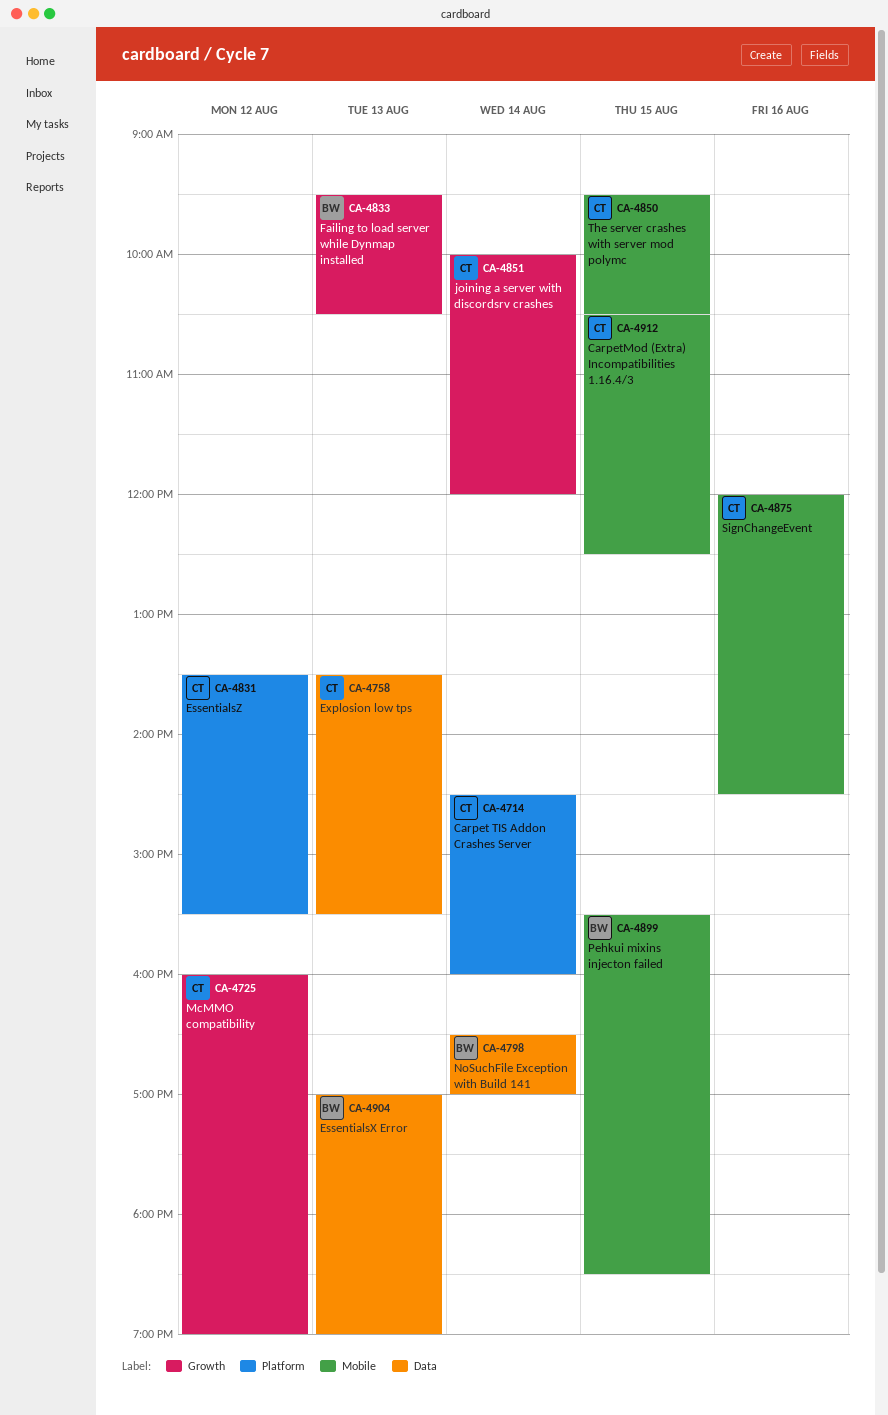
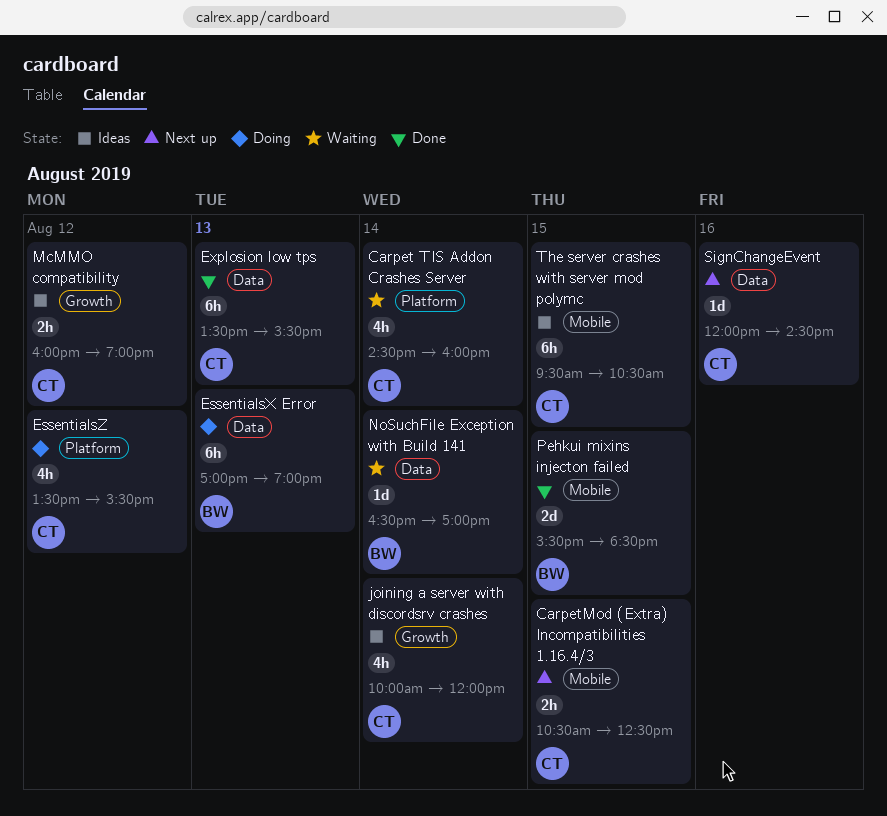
Failing to load server while Dynmap installed: present -> none
SignChangeEvent, label: Mobile -> Data

